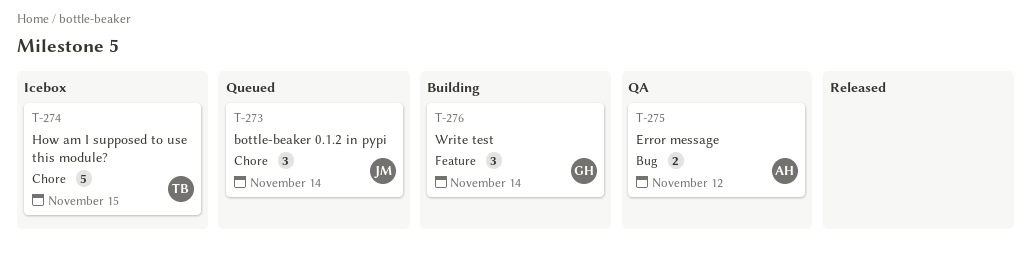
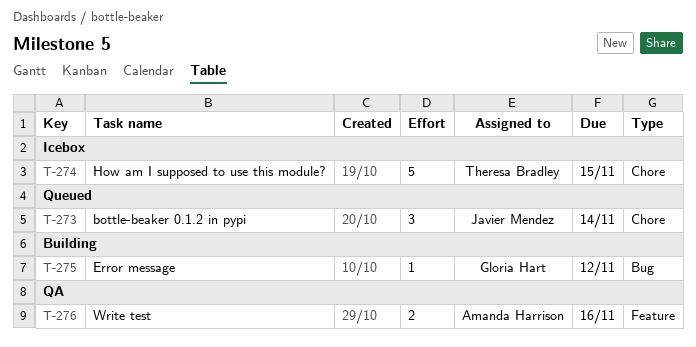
T-275, status: QA -> Building
T-275, owner: Amanda Harrison -> Gloria Hart
T-275, estimate: 2 -> 1
T-276, status: Building -> QA
T-276, owner: Gloria Hart -> Amanda Harrison
T-276, estimate: 3 -> 2
T-276, due: Nov 14 -> Nov 16

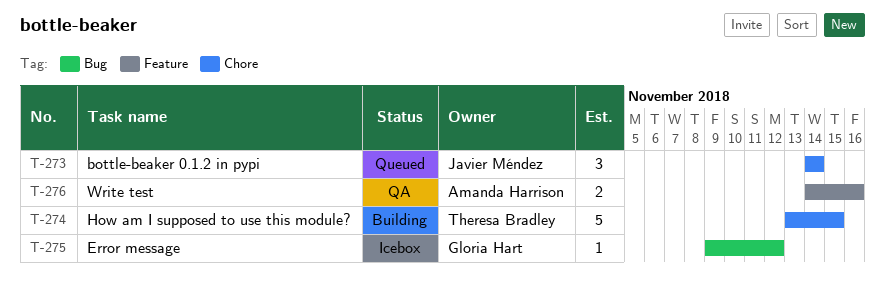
T-274, status: Icebox -> Building
T-275, status: Building -> Icebox

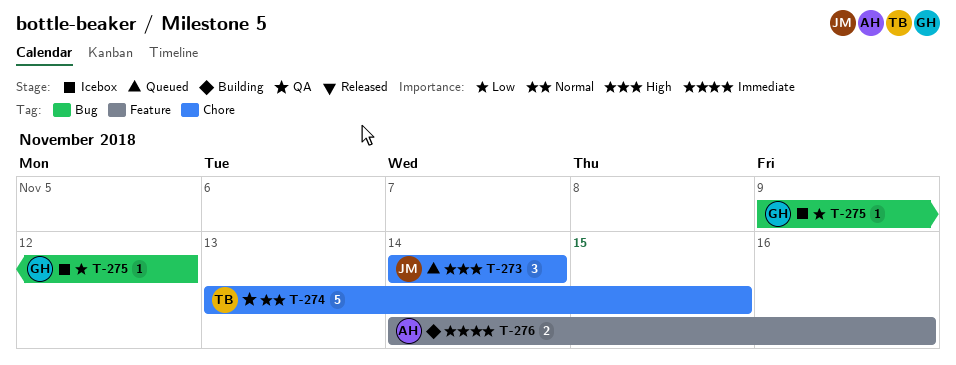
T-274, status: Building -> QA
T-276, status: QA -> Building

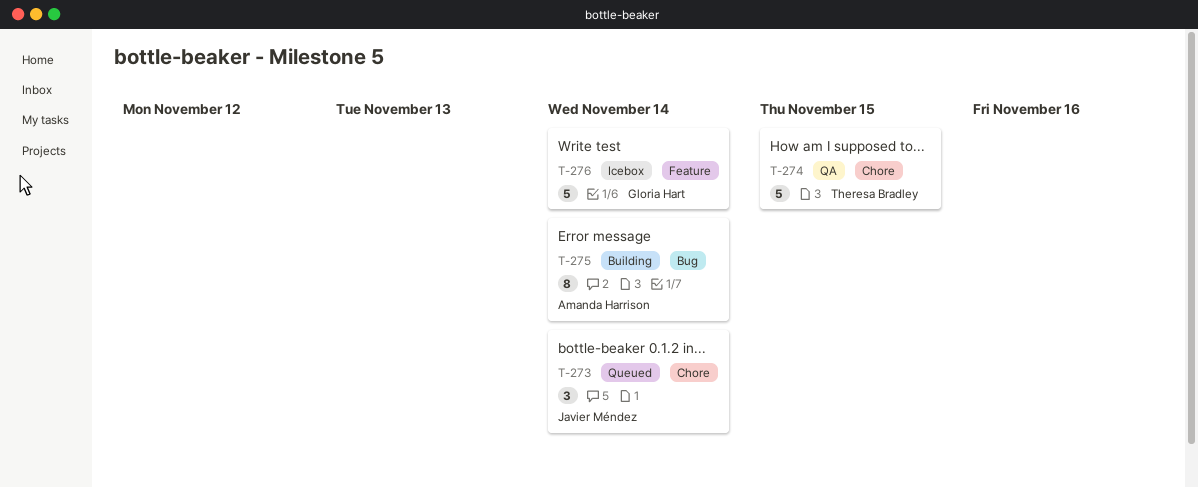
T-275, status: Icebox -> Building
T-275, owner: Gloria Hart -> Amanda Harrison
T-275, estimate: 1 -> 8
T-275, due: Nov 12 -> Nov 14
T-276, status: Building -> Icebox
T-276, owner: Amanda Harrison -> Gloria Hart
T-276, estimate: 2 -> 5
T-276, due: Nov 16 -> Nov 14

